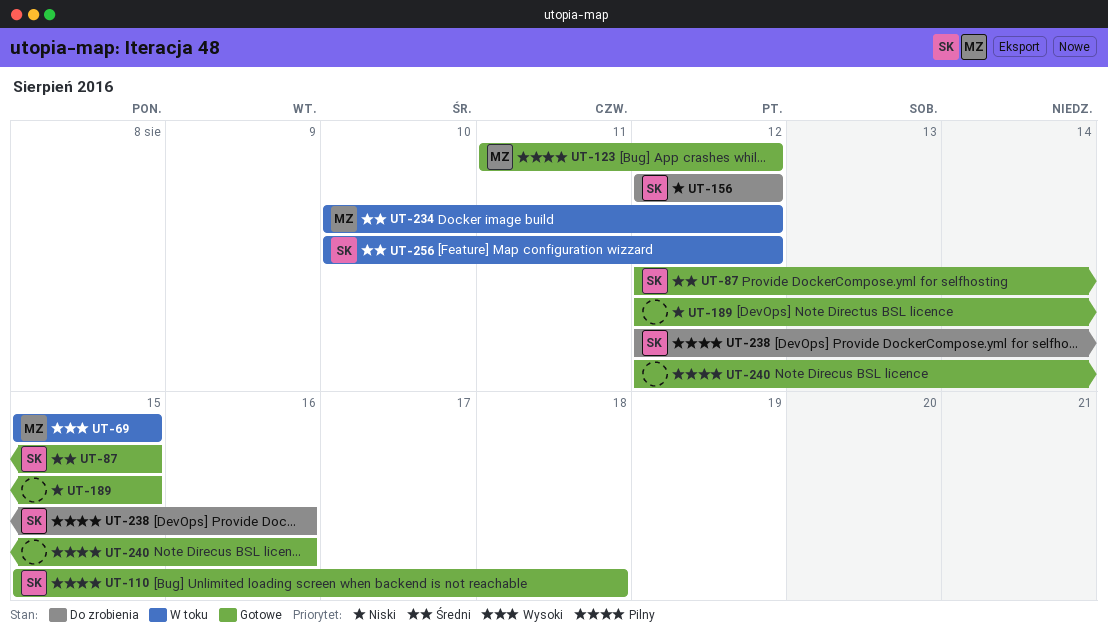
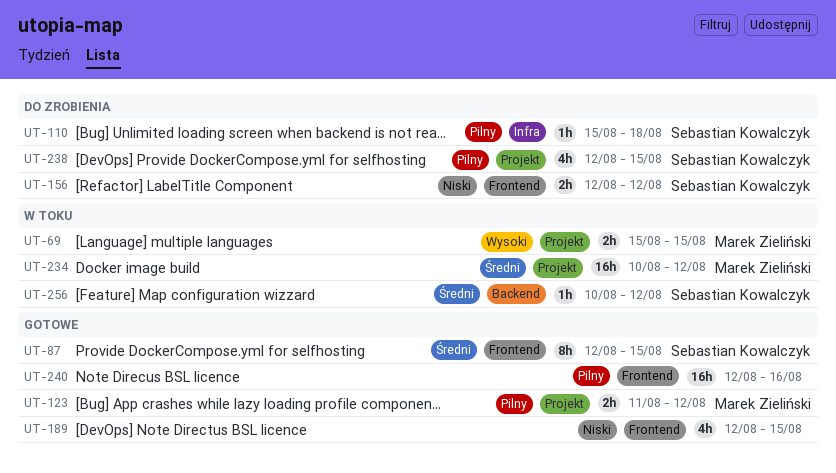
UT-110, status: Gotowe -> Do zrobienia
UT-238, due: Aug 16 -> Aug 15

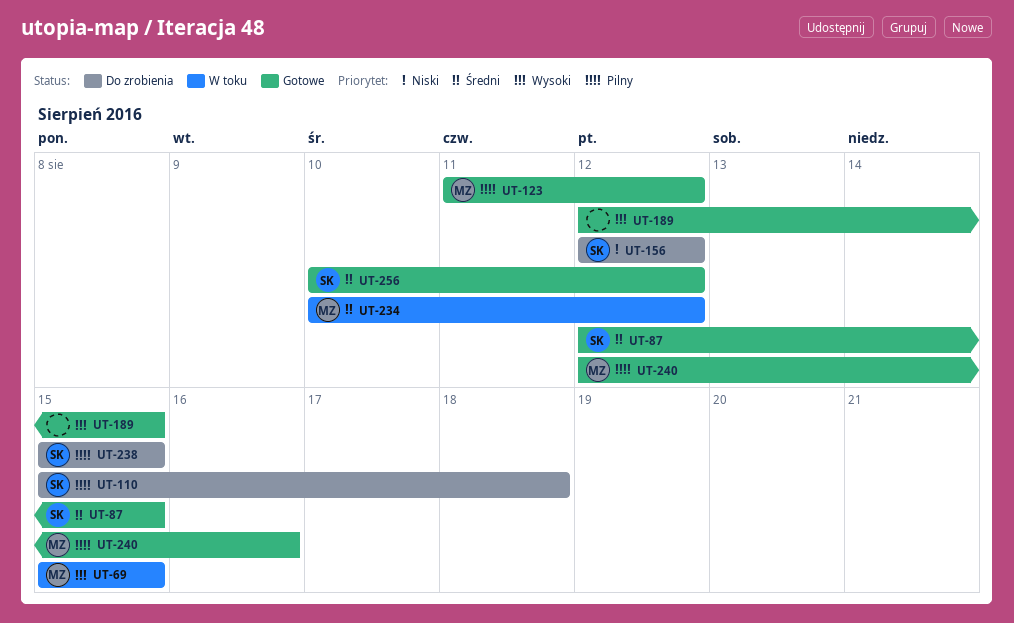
UT-189, priority: Niski -> Wysoki
UT-238, start: Aug 12 -> Aug 15
UT-240, owner: none -> Marek Zieliński
UT-256, status: W toku -> Gotowe

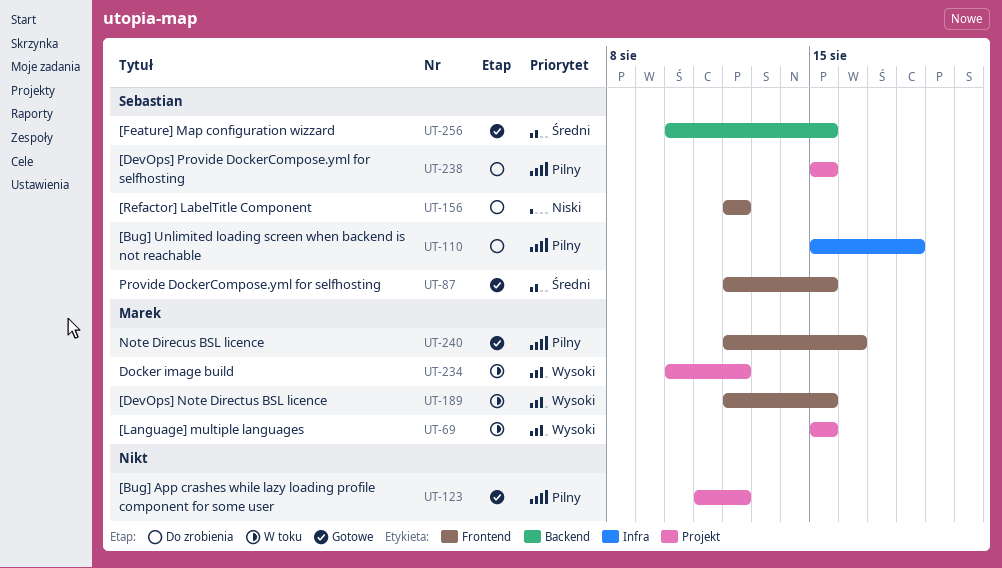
UT-123, owner: Marek -> none
UT-189, status: Gotowe -> W toku
UT-189, owner: none -> Marek
UT-234, priority: Średni -> Wysoki
UT-256, due: Aug 12 -> Aug 15

